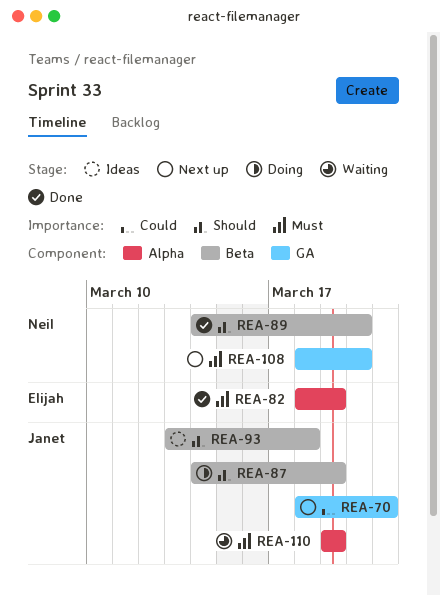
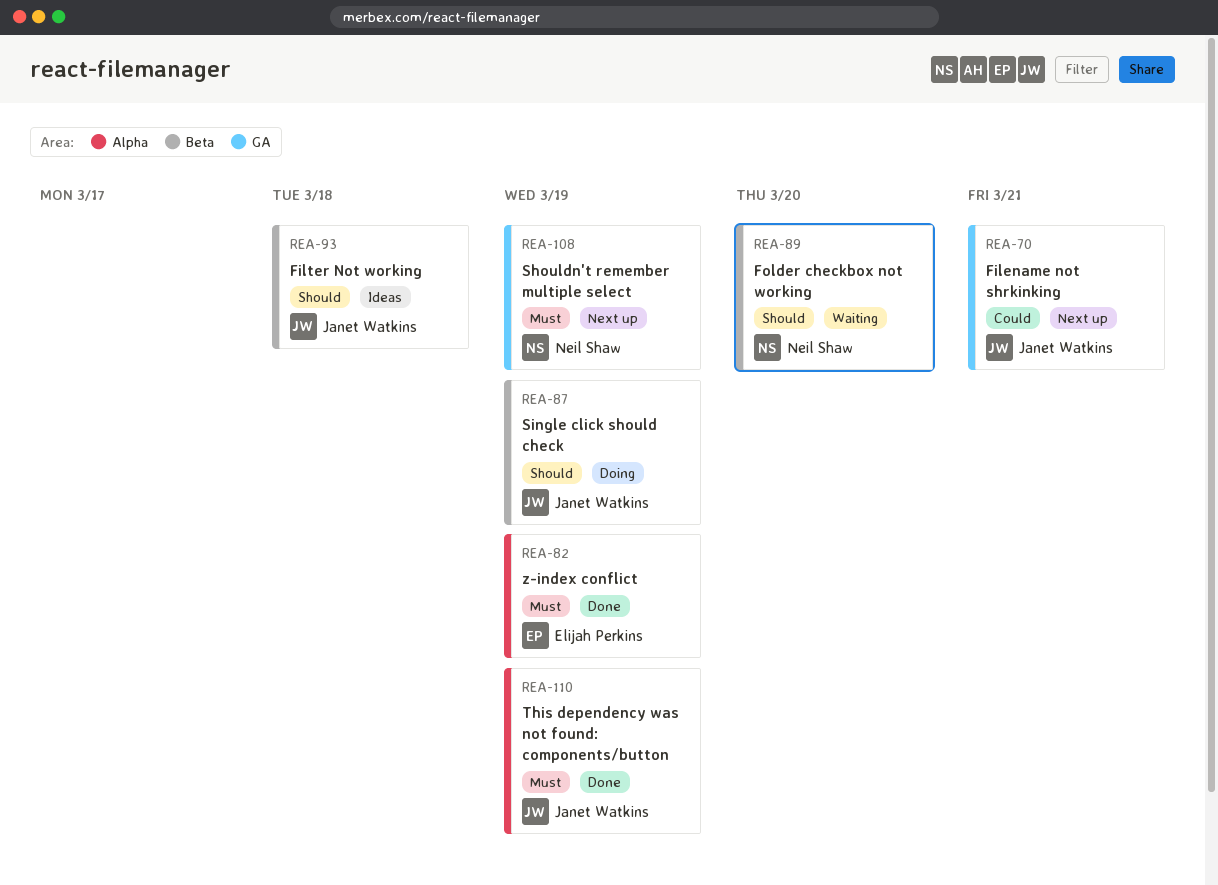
REA-89, status: Done -> Waiting
REA-108, due: Mar 20 -> Mar 19
REA-110, status: Waiting -> Done

